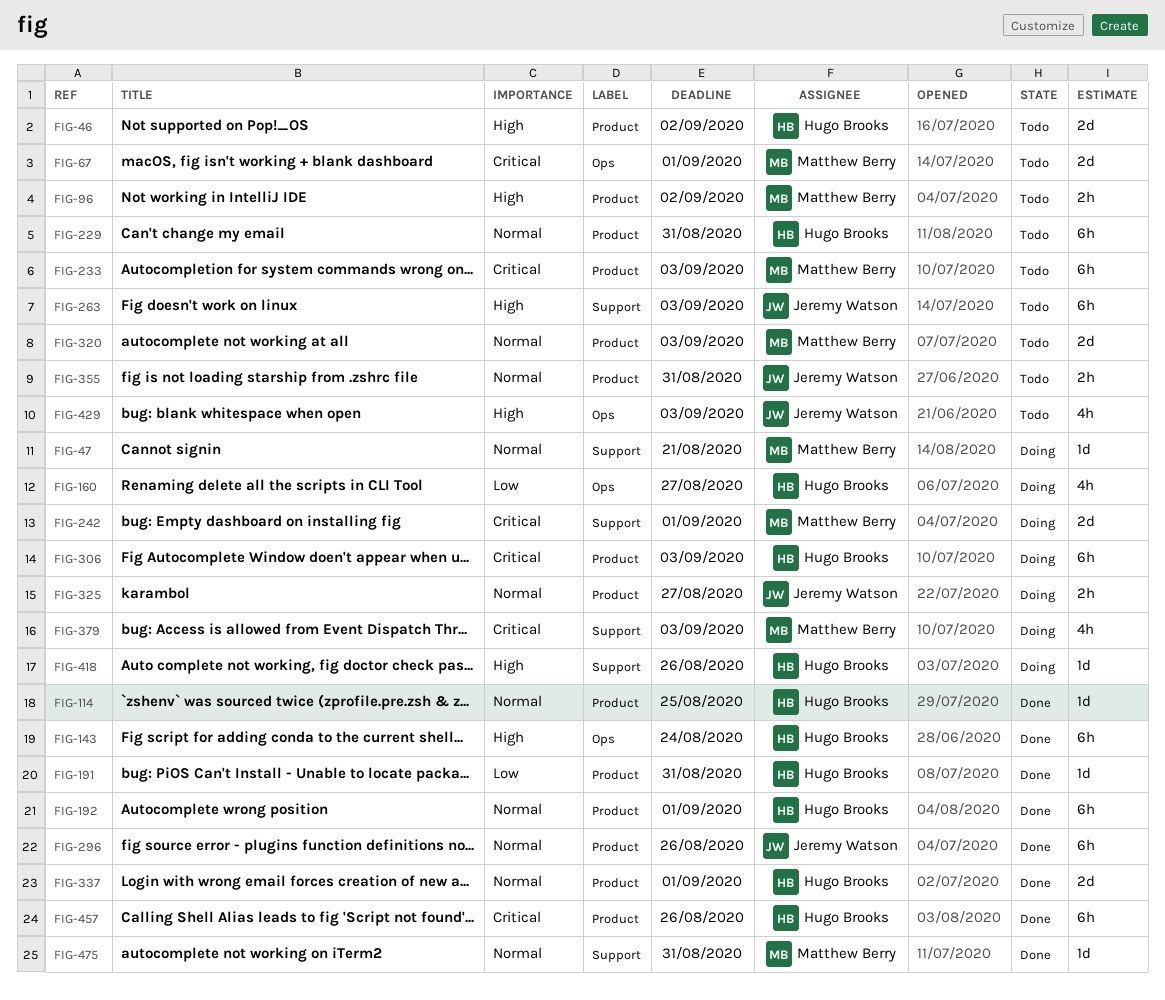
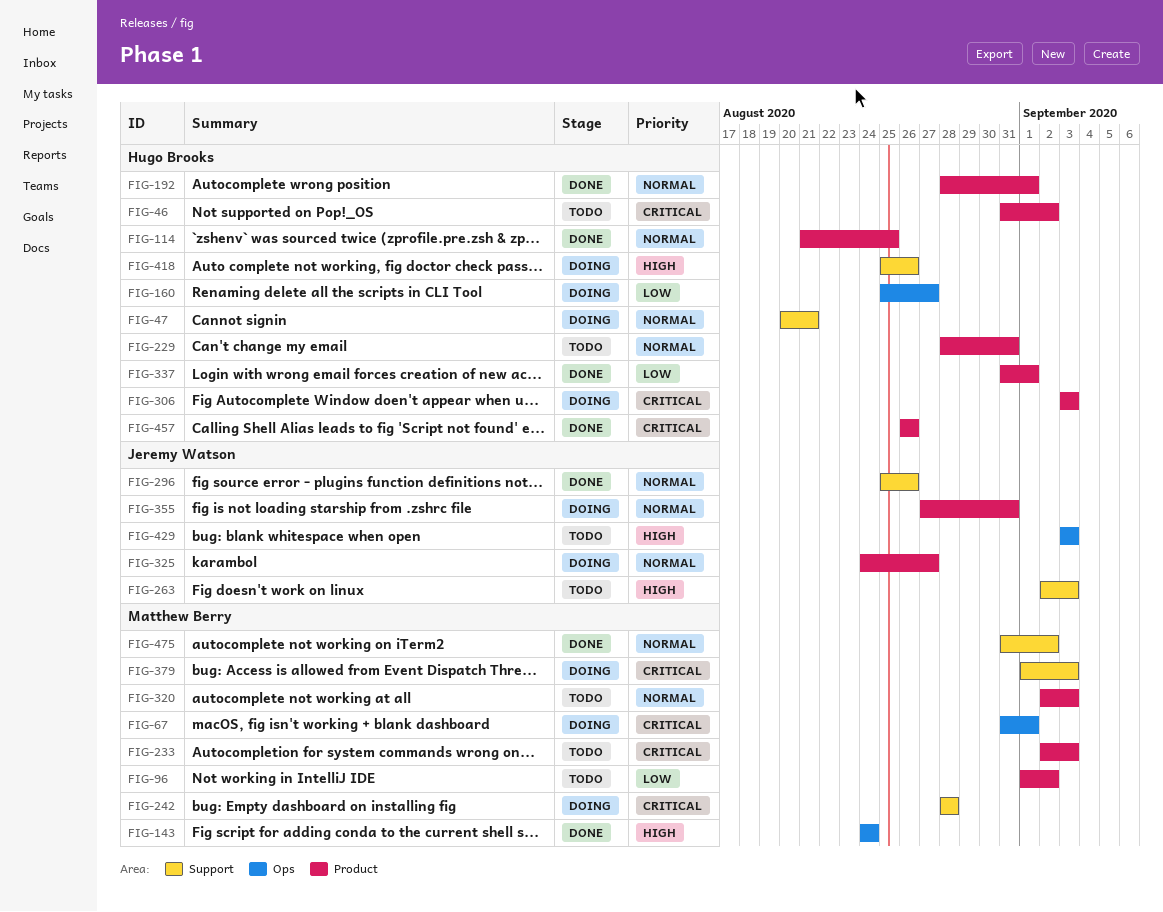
FIG-46, priority: High -> Critical
FIG-47, owner: Matthew Berry -> Hugo Brooks
FIG-67, status: Todo -> Doing
FIG-96, priority: High -> Low
FIG-143, owner: Hugo Brooks -> Matthew Berry
FIG-191: present -> none
FIG-242, due: Sep 1 -> Aug 28
FIG-296, label: Product -> Support
FIG-337, priority: Normal -> Low
FIG-355, status: Todo -> Doing
FIG-475, due: Aug 31 -> Sep 2

